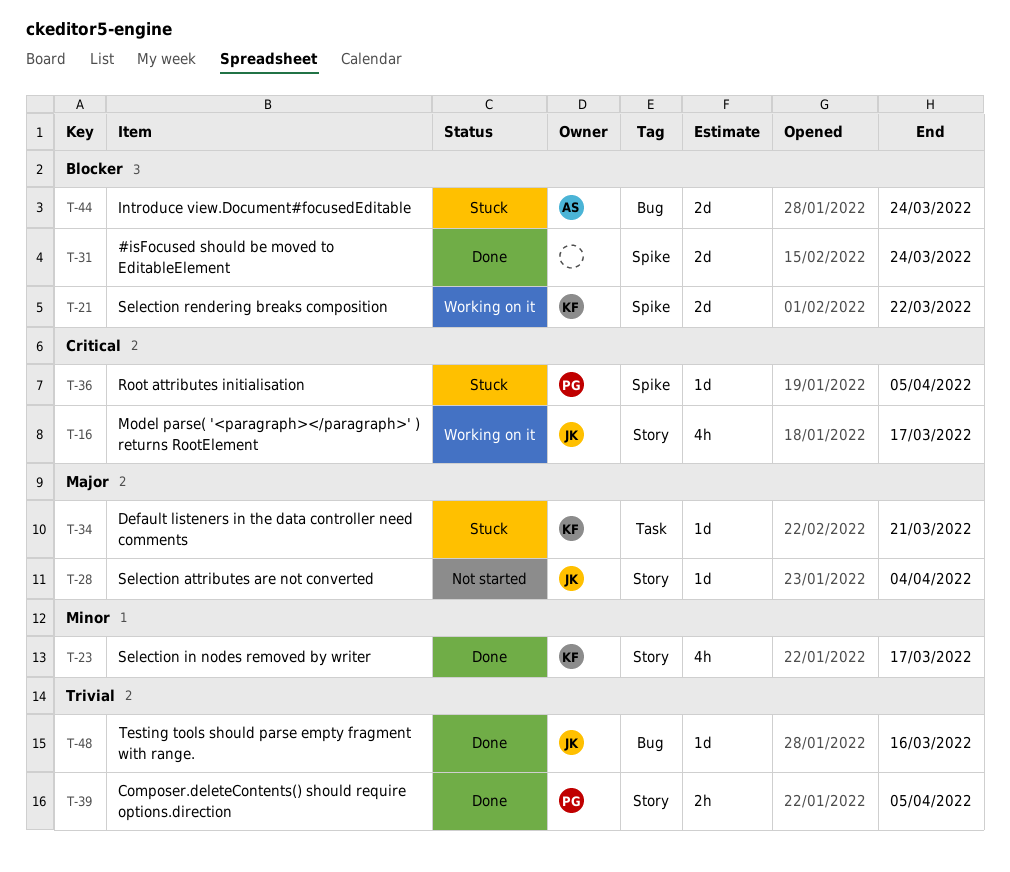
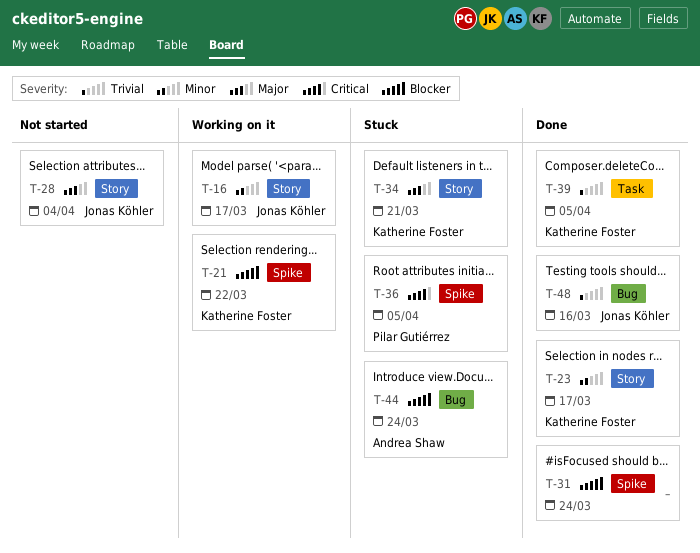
T-16, priority: Critical -> Minor
T-34, label: Task -> Story
T-39, owner: Pilar Gutiérrez -> Katherine Foster
T-39, label: Story -> Task

